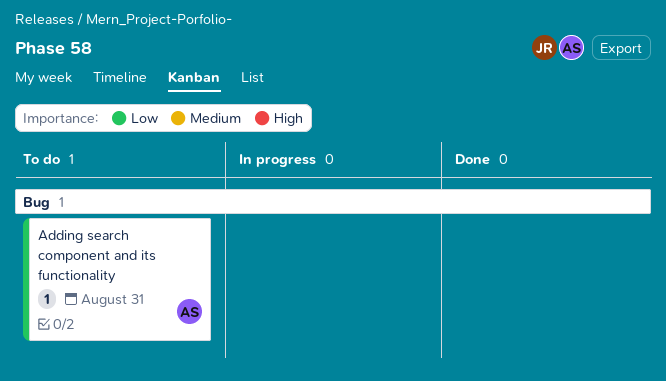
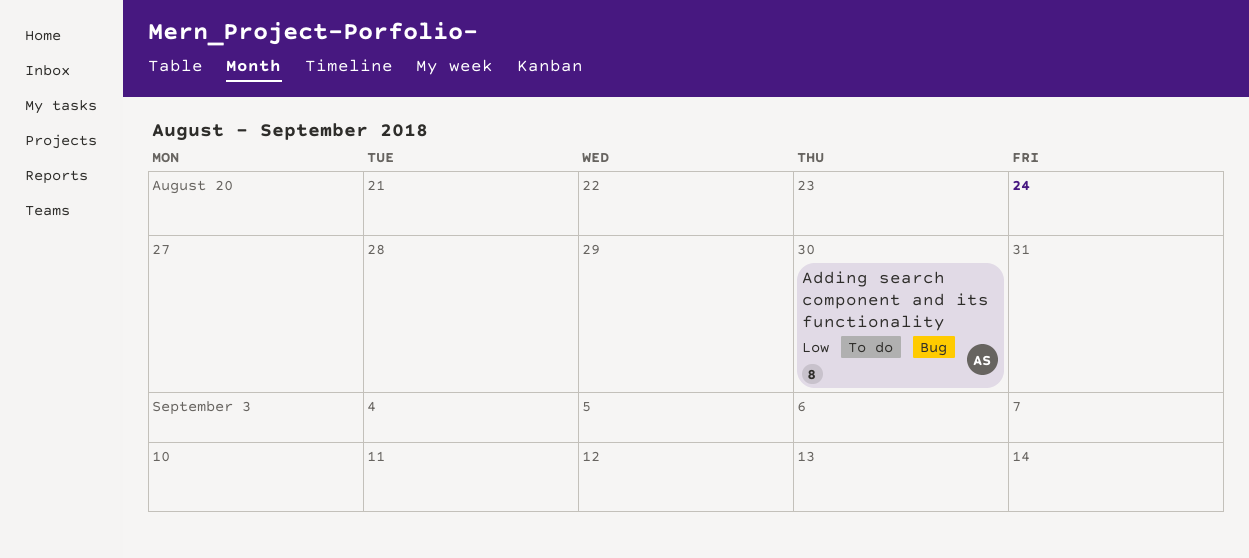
Adding search component and its functionality, estimate: 1 -> 8
Adding search component and its functionality, due: Aug 31 -> Aug 30

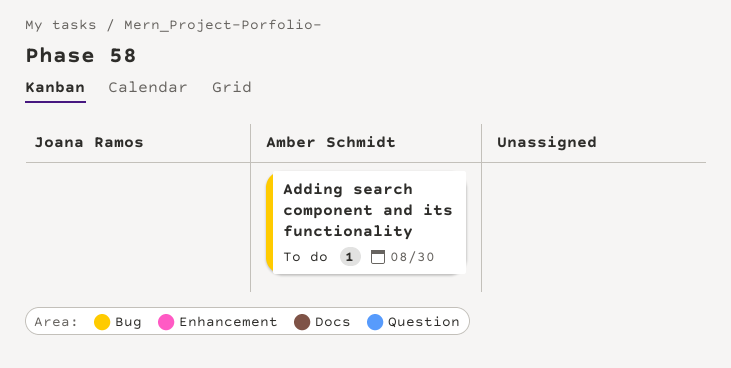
Adding search component and its functionality, estimate: 8 -> 1

